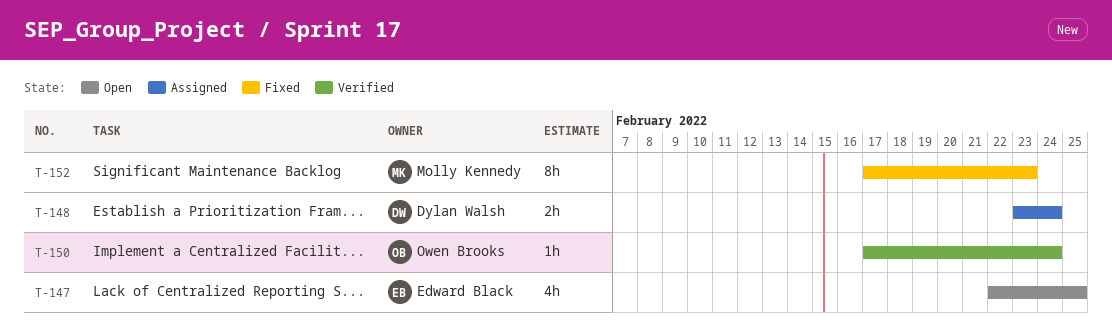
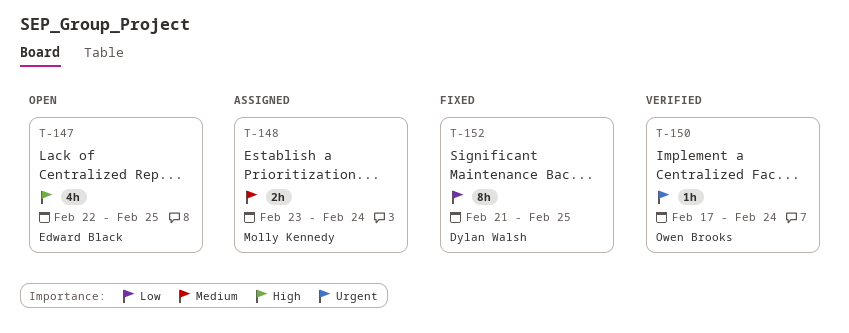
T-148, owner: Dylan Walsh -> Molly Kennedy
T-152, owner: Molly Kennedy -> Dylan Walsh
T-152, start: Feb 17 -> Feb 21
T-152, due: Feb 23 -> Feb 25

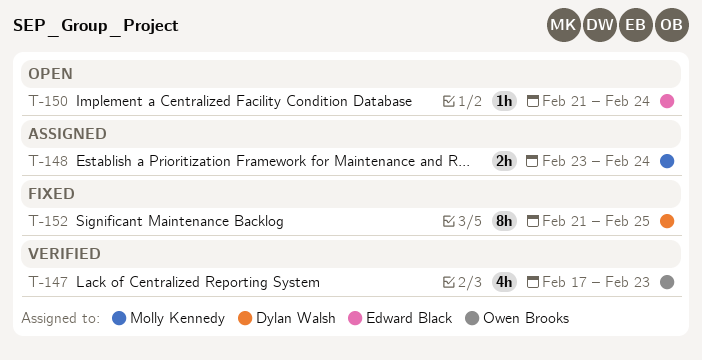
T-147, status: Open -> Verified
T-147, owner: Edward Black -> Owen Brooks
T-147, start: Feb 22 -> Feb 17
T-147, due: Feb 25 -> Feb 23
T-150, status: Verified -> Open
T-150, owner: Owen Brooks -> Edward Black
T-150, start: Feb 17 -> Feb 21

